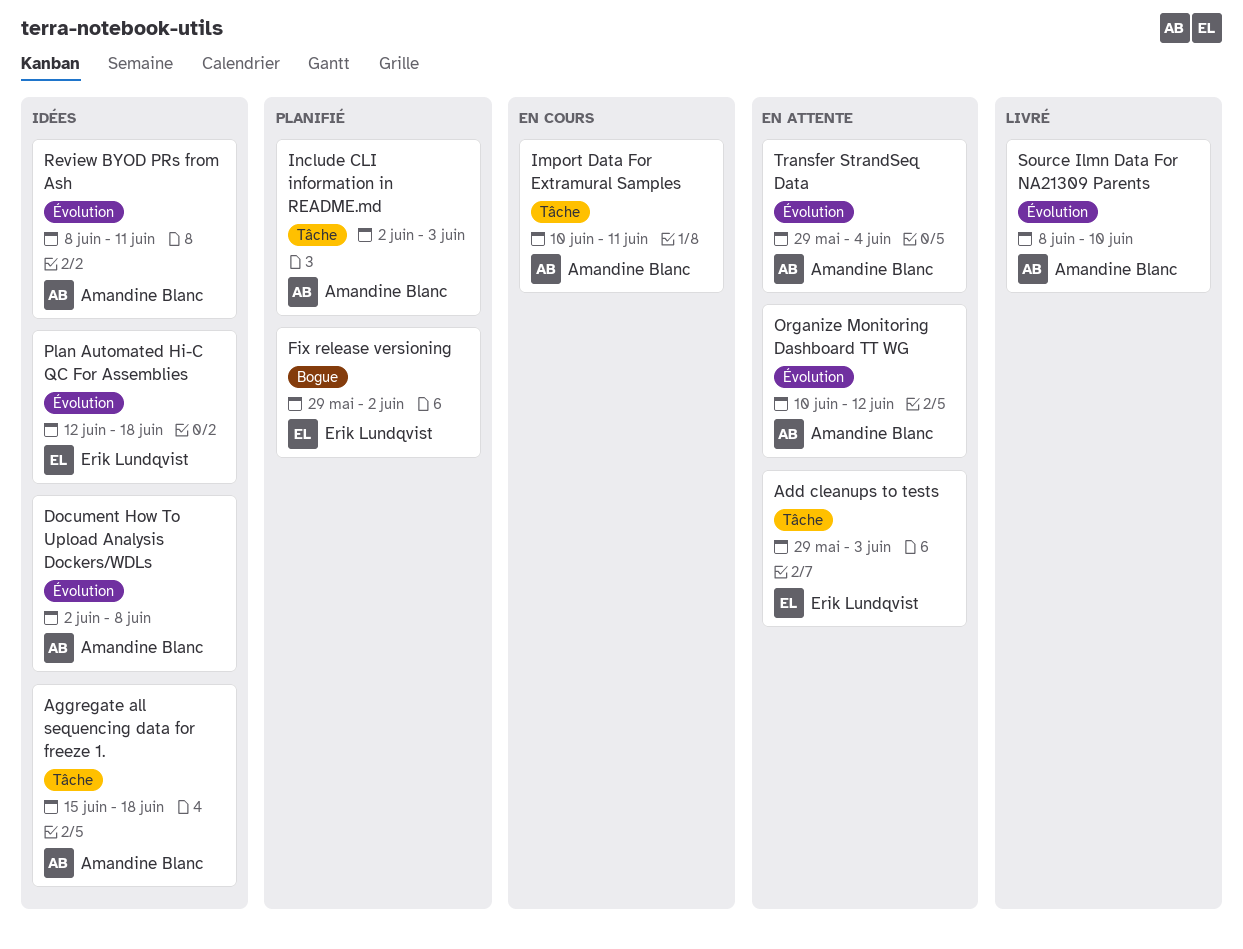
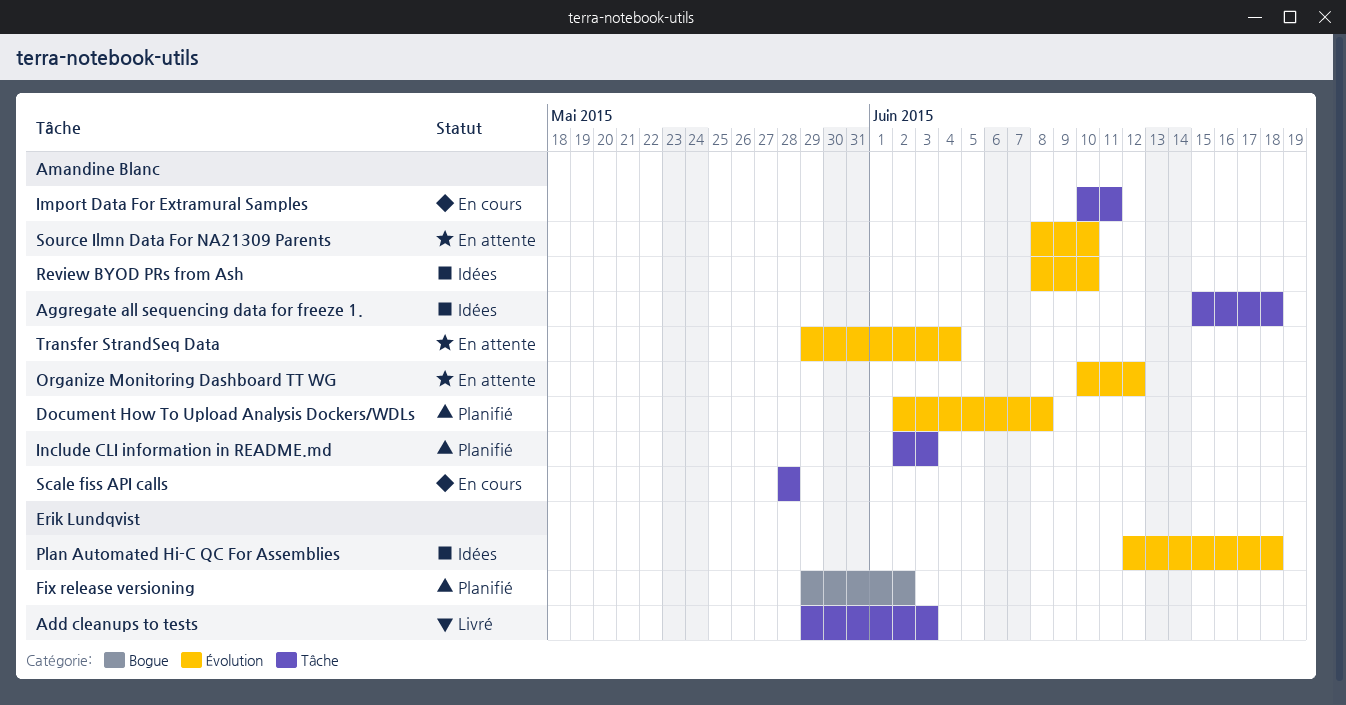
Add cleanups to tests, status: En attente -> Livré
Document How To Upload Analysis Dockers/WDLs, status: Idées -> Planifié
Review BYOD PRs from Ash, due: Jun 11 -> Jun 10
Scale fiss API calls: none -> present
Source Ilmn Data For NA21309 Parents, status: Livré -> En attente

